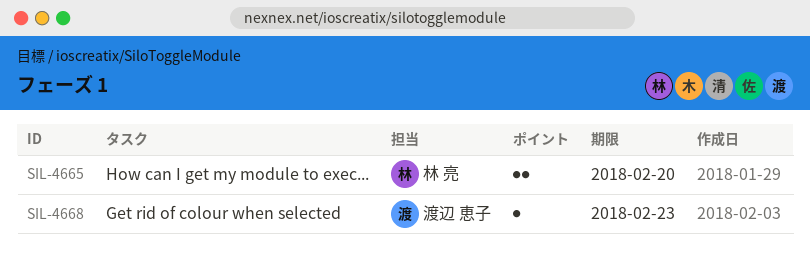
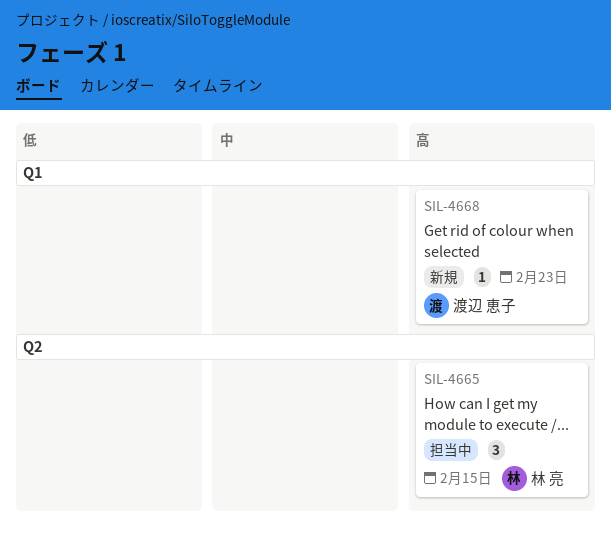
SIL-4665, estimate: 2 -> 3
SIL-4665, due: Feb 20 -> Feb 15

